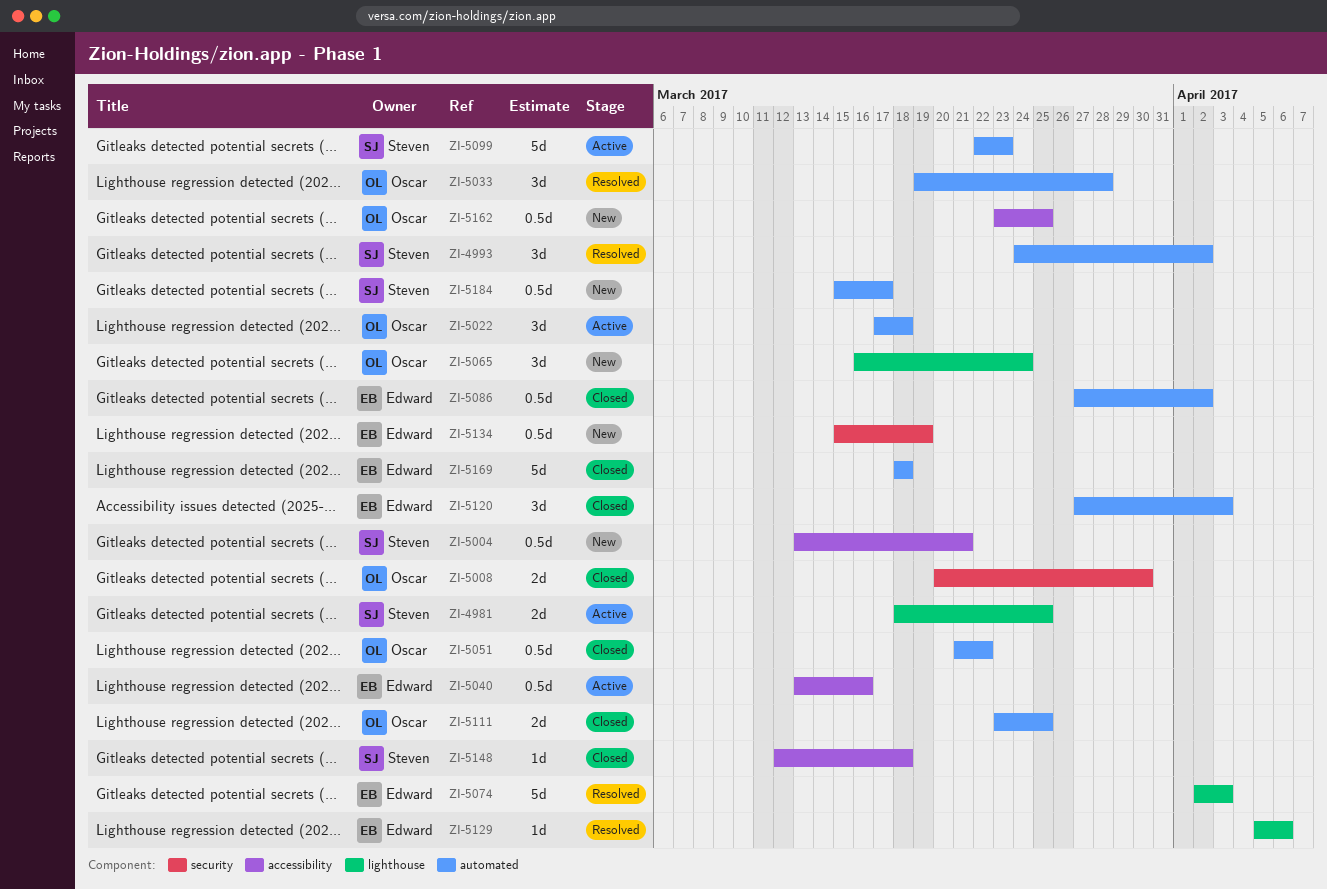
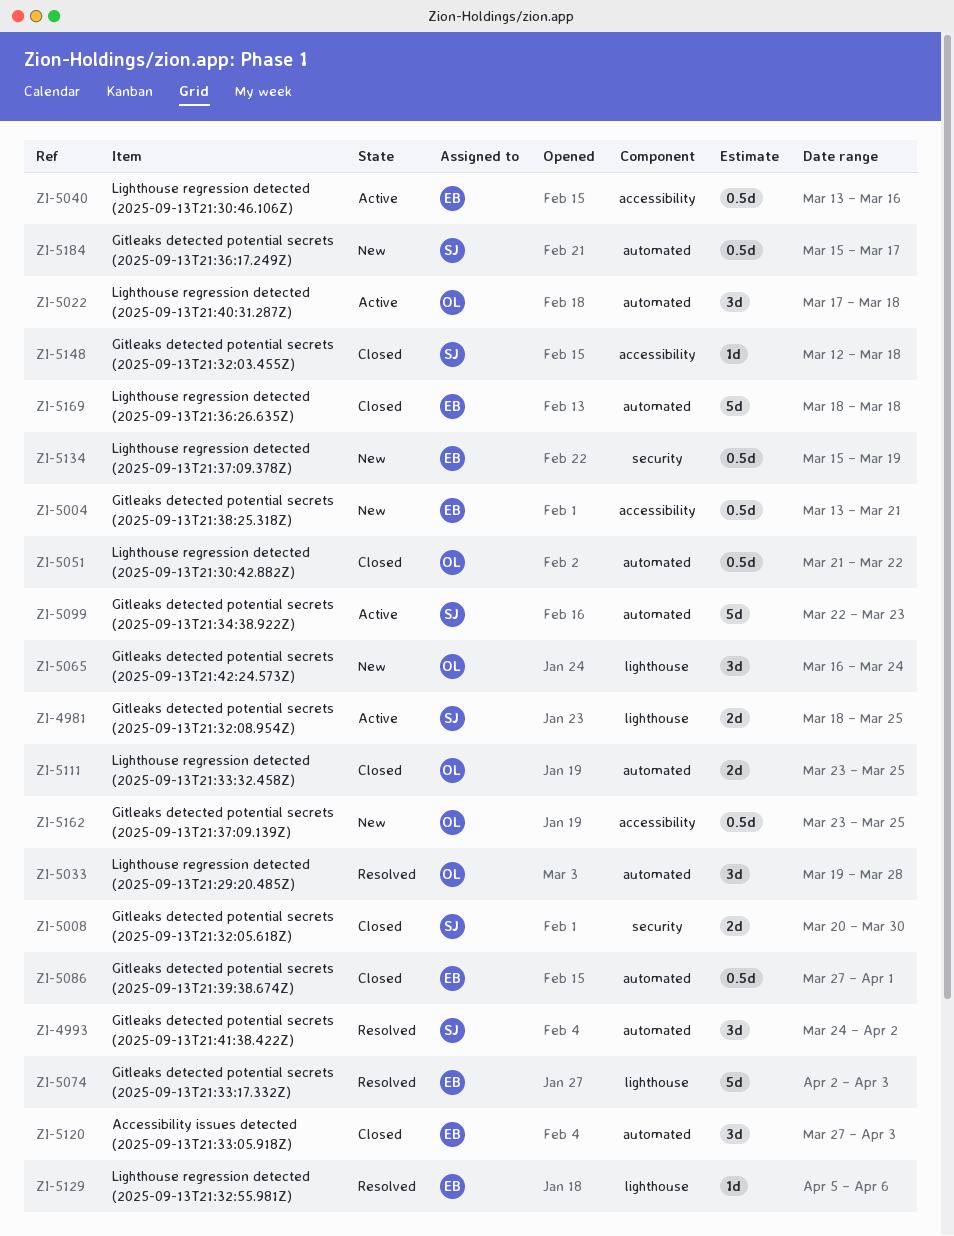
ZI-5004, owner: Steven -> Edward
ZI-5008, owner: Oscar -> Steven
ZI-5086, due: Apr 2 -> Apr 1

